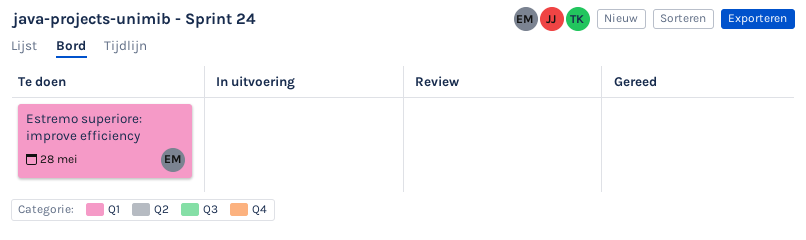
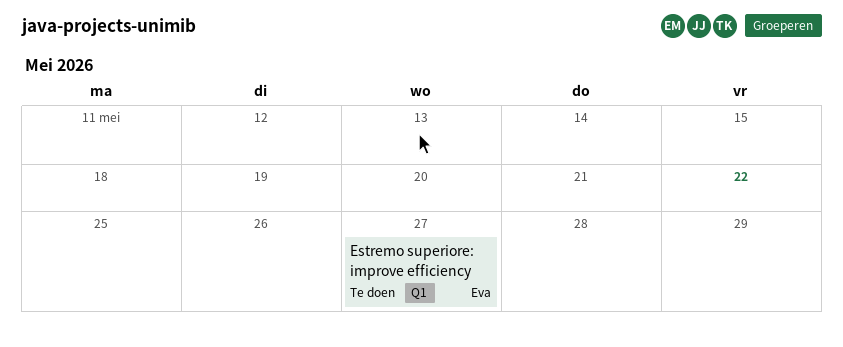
Estremo superiore: improve efficiency, due: May 28 -> May 27

